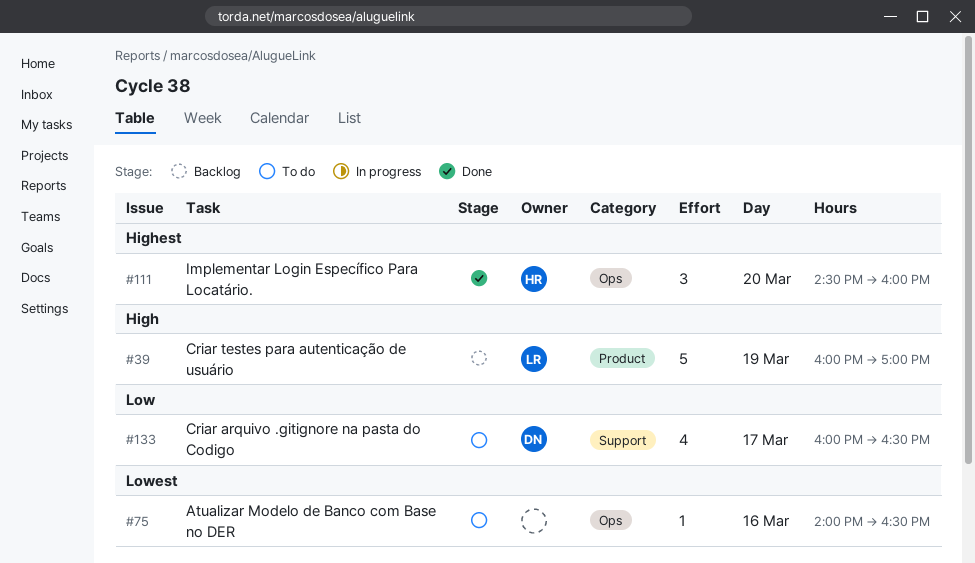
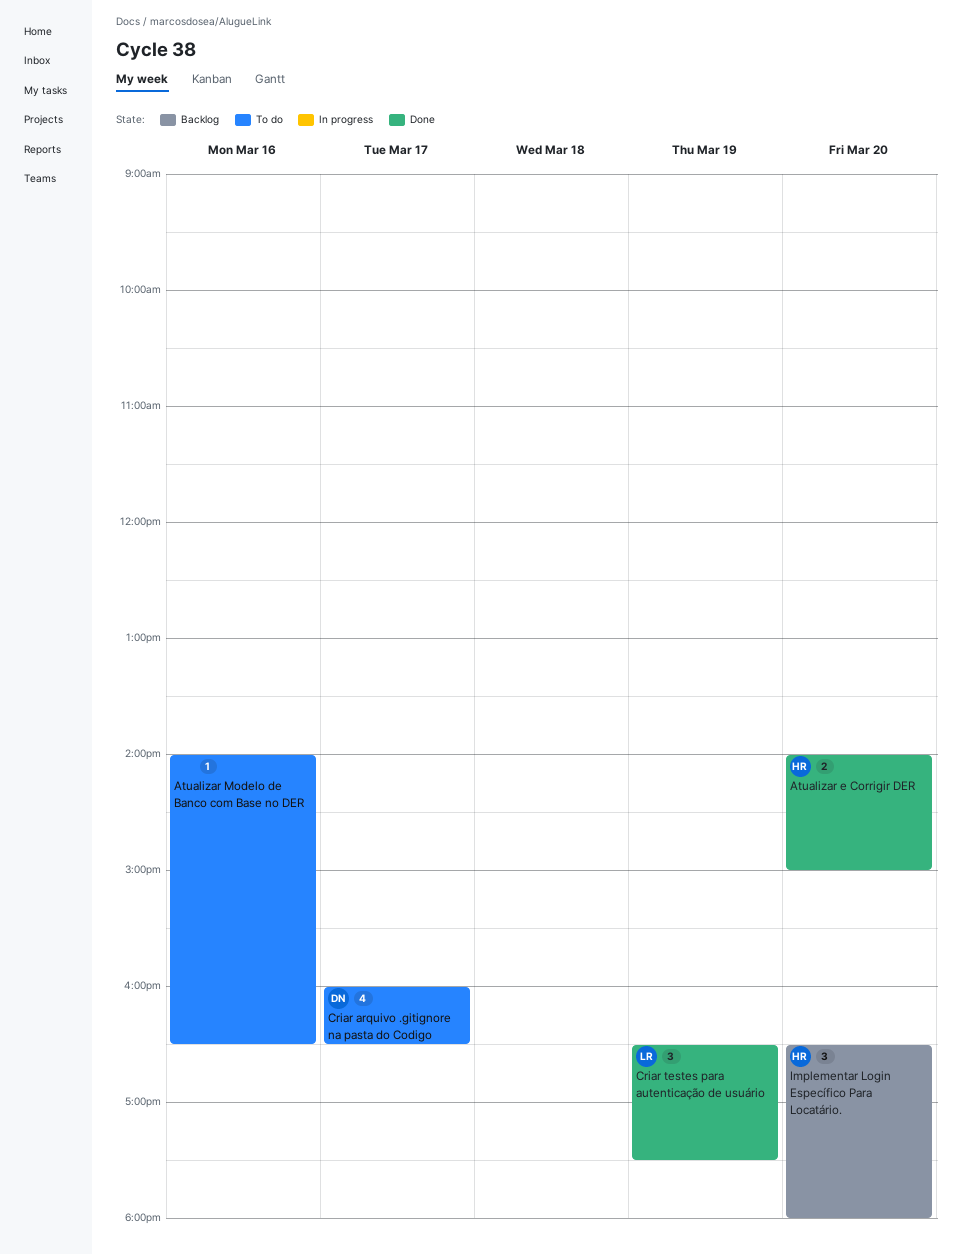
Atualizar e Corrigir DER: none -> present
Criar testes para autenticação de usuário, status: Backlog -> Done
Criar testes para autenticação de usuário, estimate: 5 -> 3
Criar testes para autenticação de usuário, begins: 16:00 -> 16:30
Criar testes para autenticação de usuário, ends: 17:00 -> 17:30
Implementar Login Específico Para Locatário., status: Done -> Backlog
Implementar Login Específico Para Locatário., begins: 14:30 -> 16:30
Implementar Login Específico Para Locatário., ends: 16:00 -> 18:00

